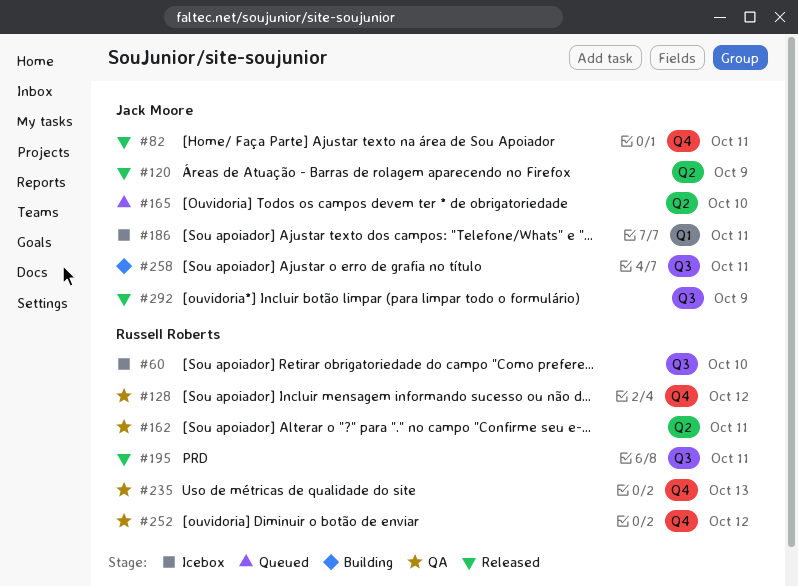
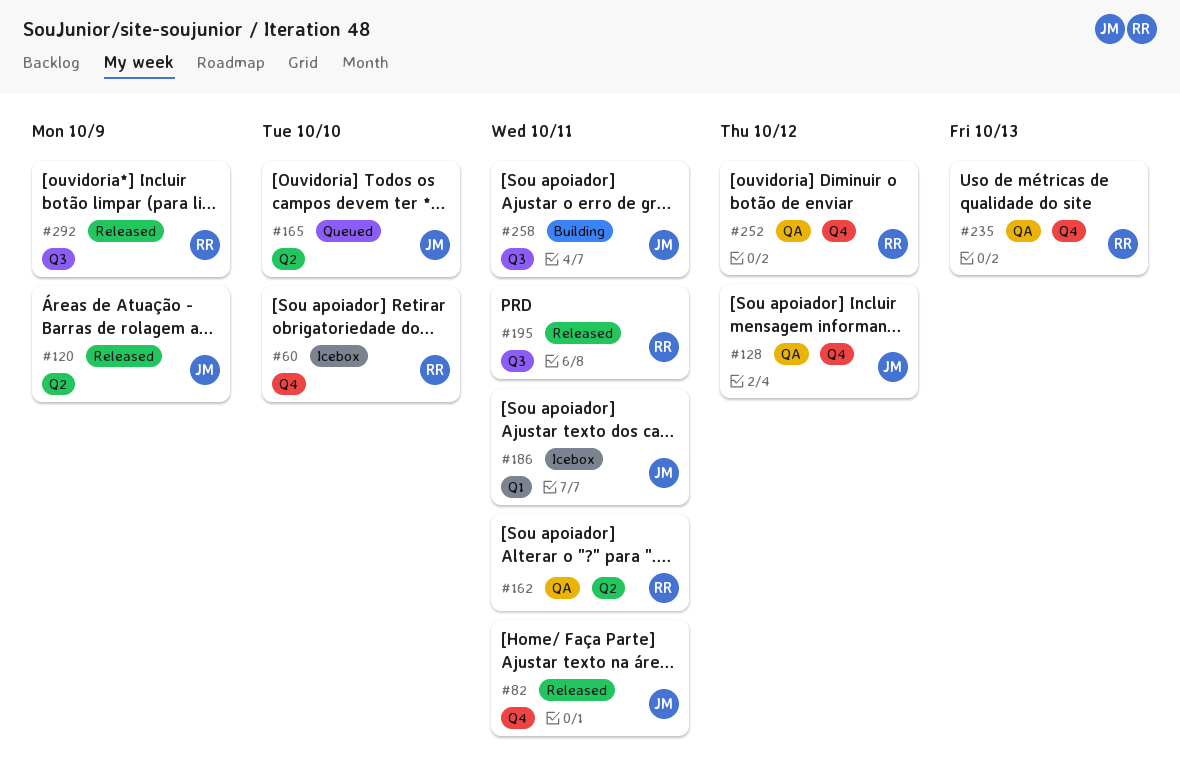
#60, label: Q3 -> Q4
#128, owner: Russell Roberts -> Jack Moore
#292, owner: Jack Moore -> Russell Roberts

